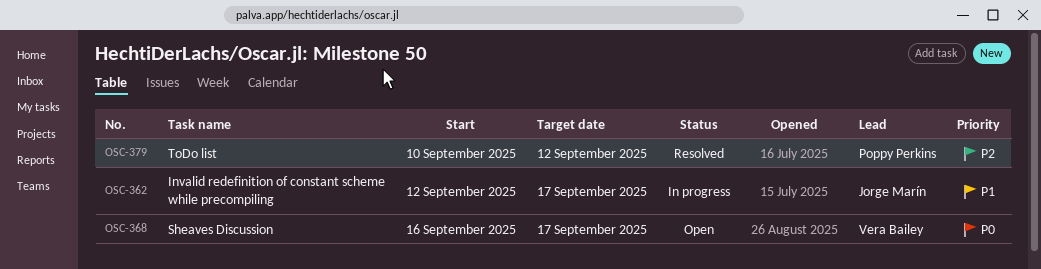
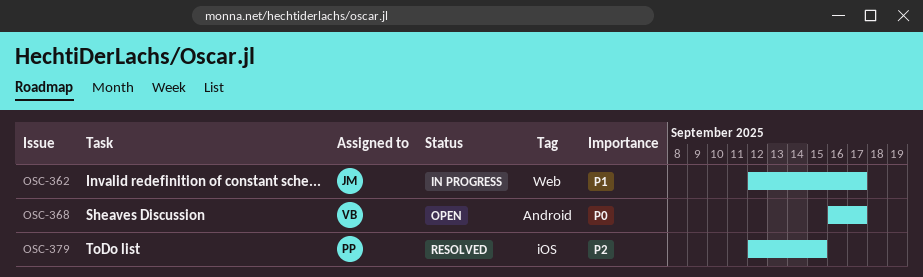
OSC-379, start: Sep 10 -> Sep 12
OSC-379, due: Sep 12 -> Sep 15

